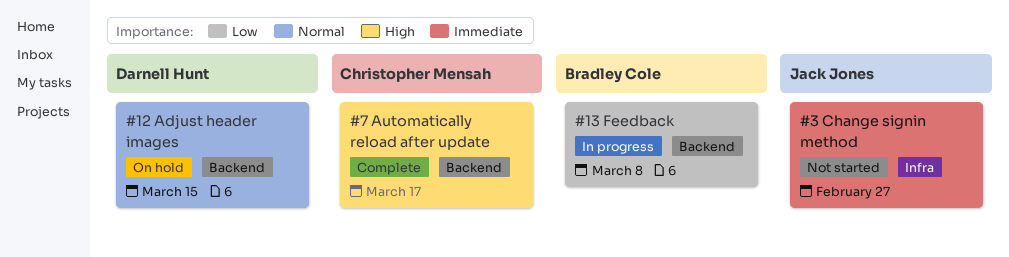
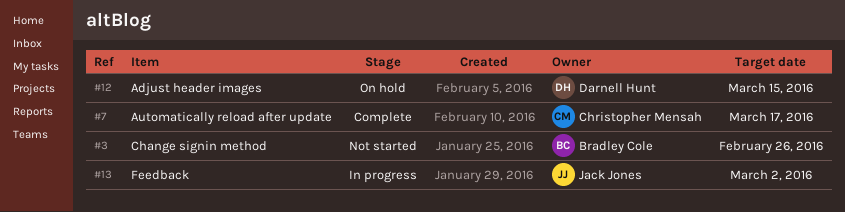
#3, owner: Jack Jones -> Bradley Cole
#3, due: Feb 27 -> Feb 26
#13, owner: Bradley Cole -> Jack Jones
#13, due: Mar 8 -> Mar 2

